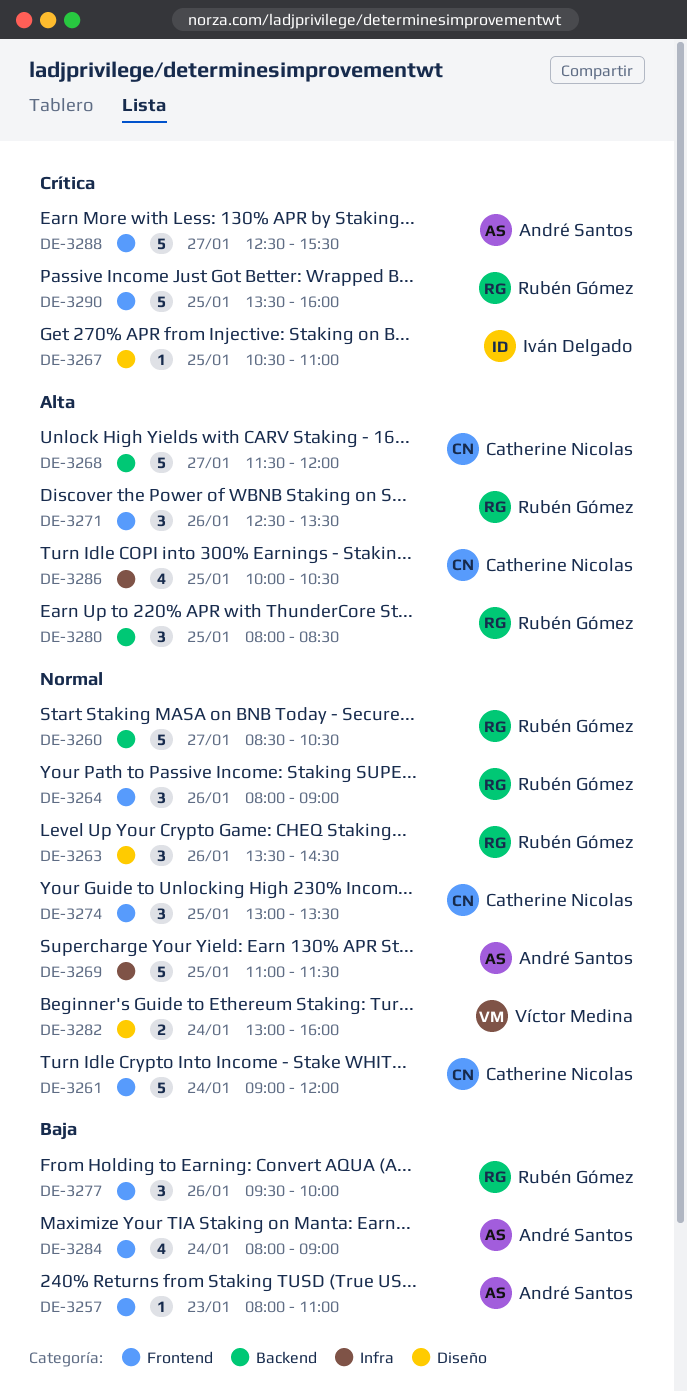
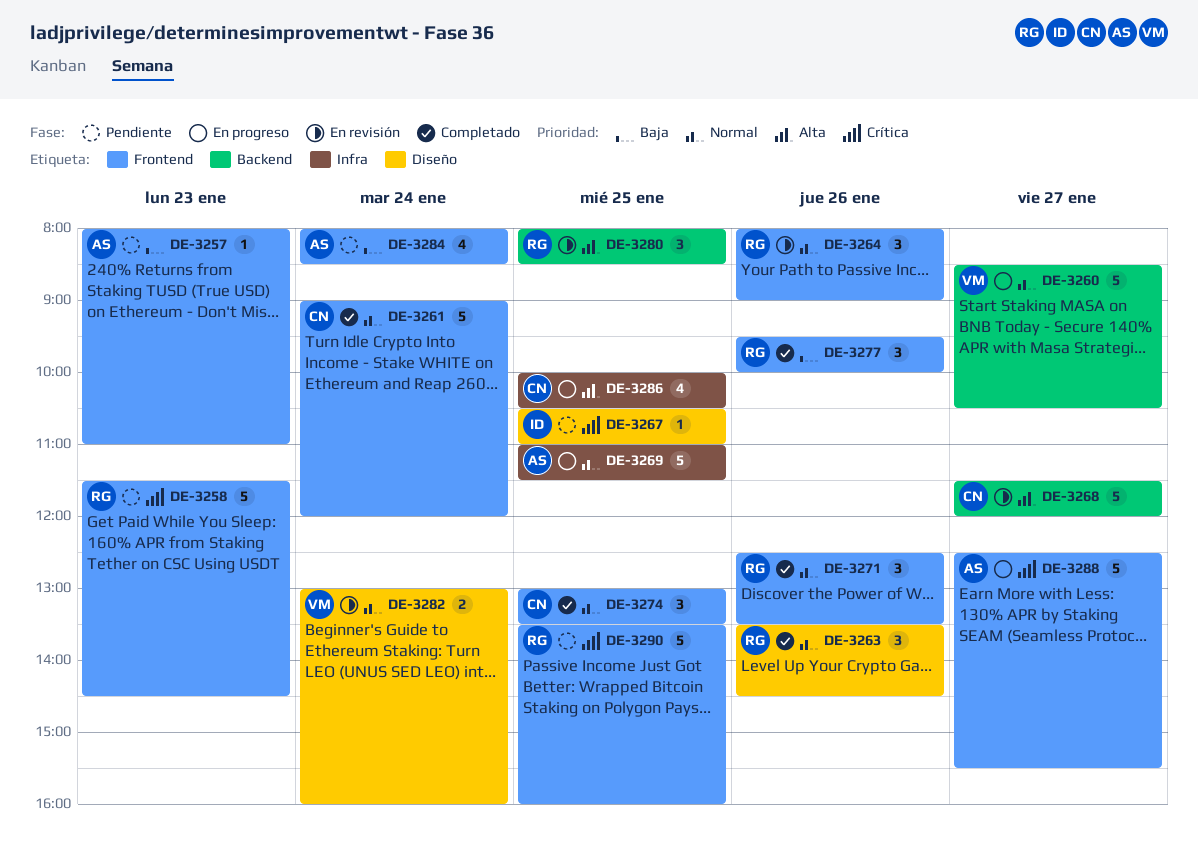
DE-3258: none -> present
DE-3260, owner: Rubén Gómez -> Víctor Medina
DE-3271, priority: Alta -> Normal
DE-3284, ends: 09:00 -> 08:30

